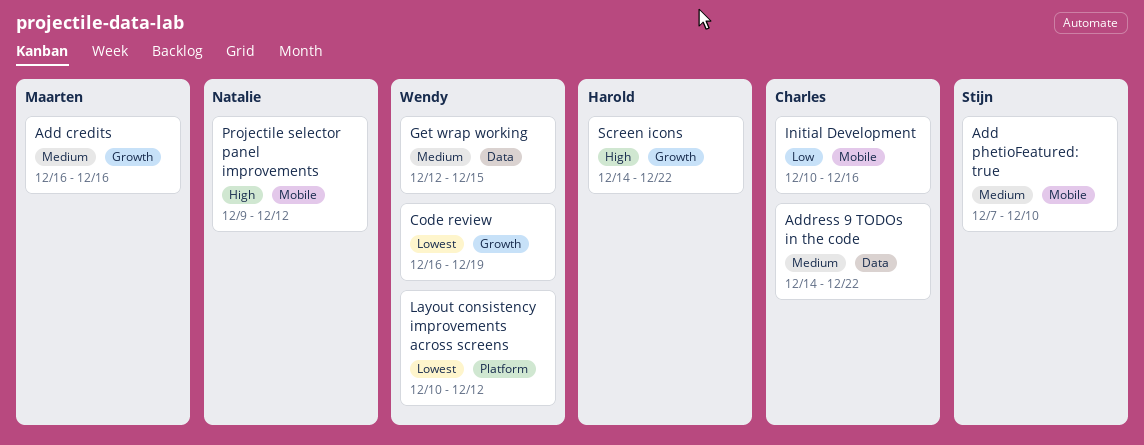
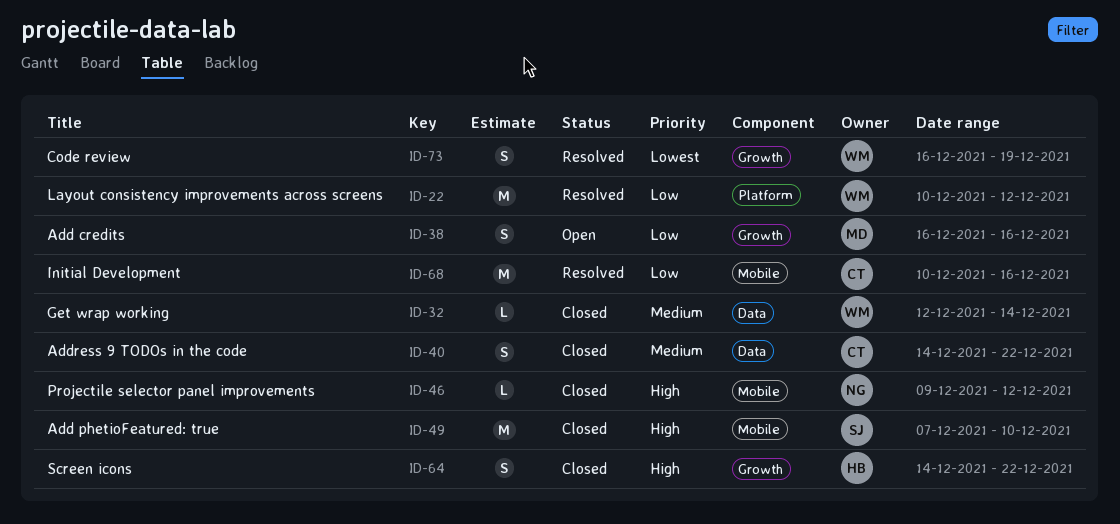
Add credits, priority: Medium -> Low
Add phetioFeatured: true, priority: Medium -> High
Get wrap working, due: Dec 15 -> Dec 14
Layout consistency improvements across screens, priority: Lowest -> Low

